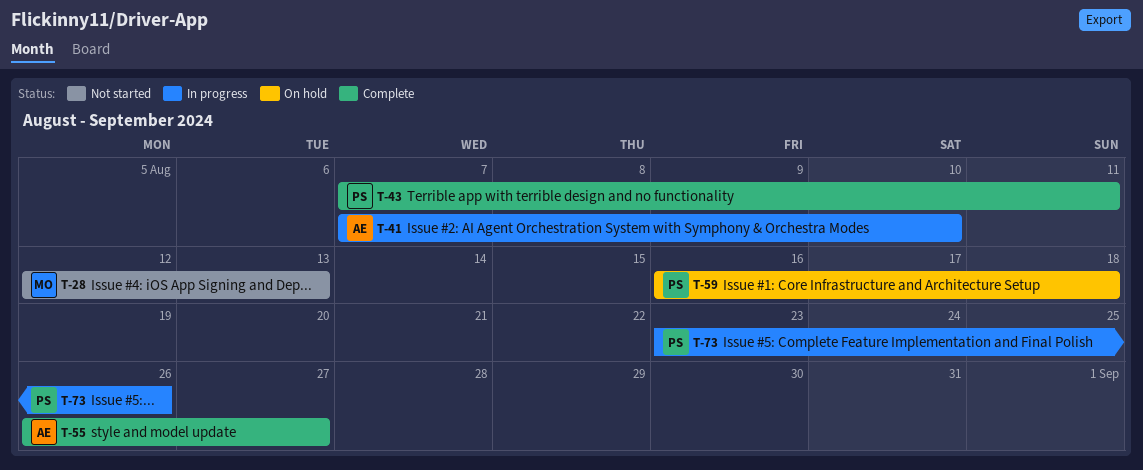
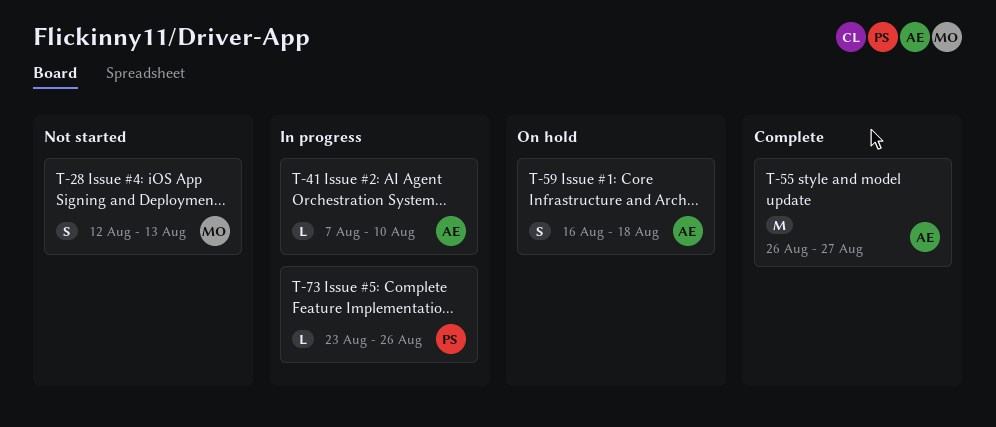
T-43: present -> none
T-59, owner: PS -> AE

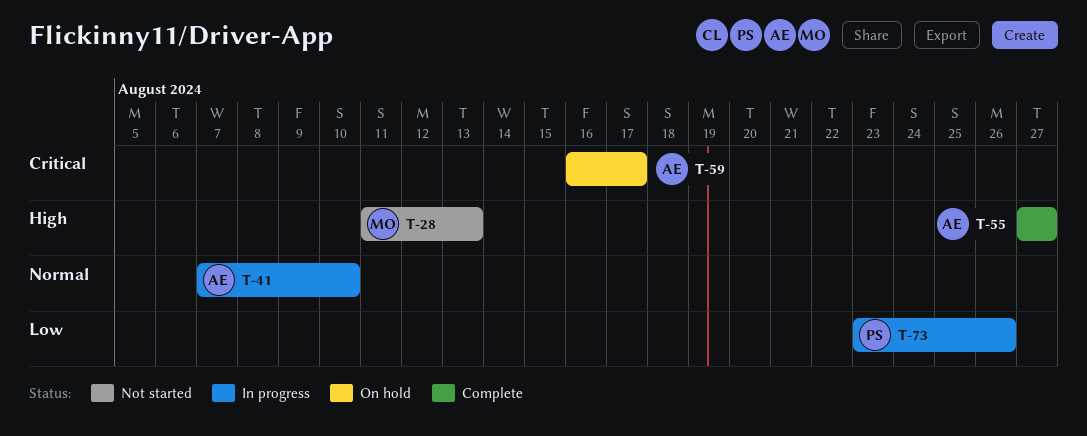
T-28, start: Aug 12 -> Aug 11
T-55, start: Aug 26 -> Aug 27
T-59, due: Aug 18 -> Aug 17

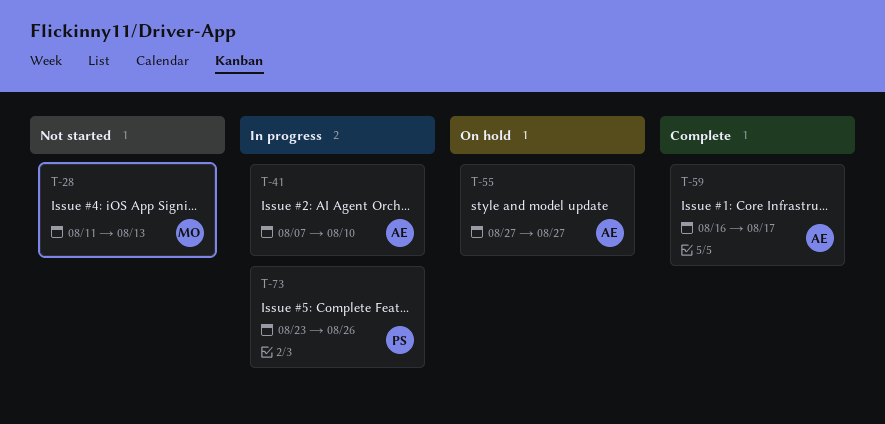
T-55, status: Complete -> On hold
T-59, status: On hold -> Complete

